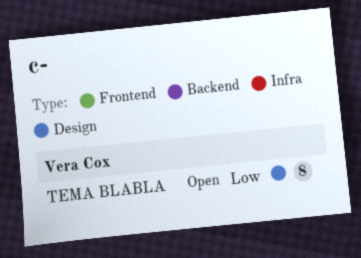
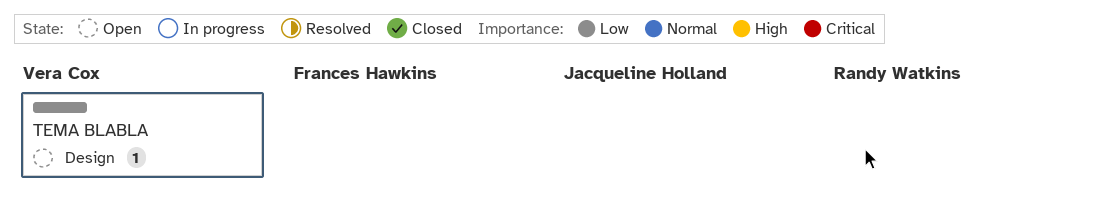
TEMA BLABLA, estimate: 8 -> 1

